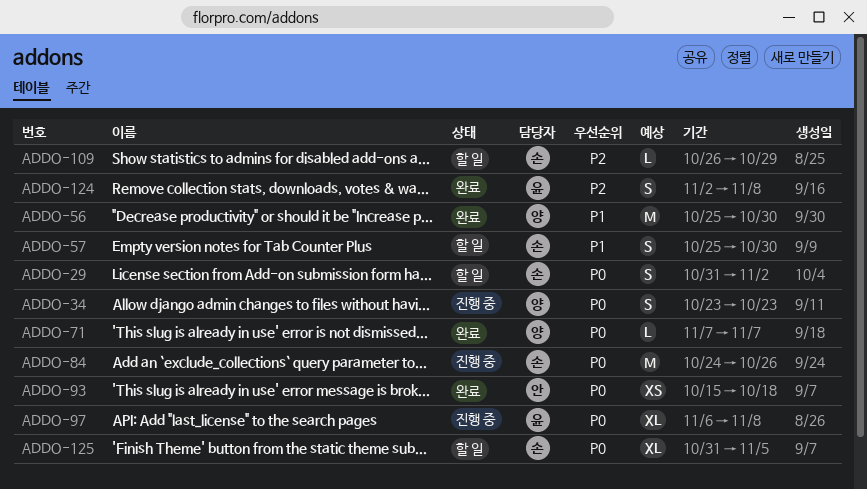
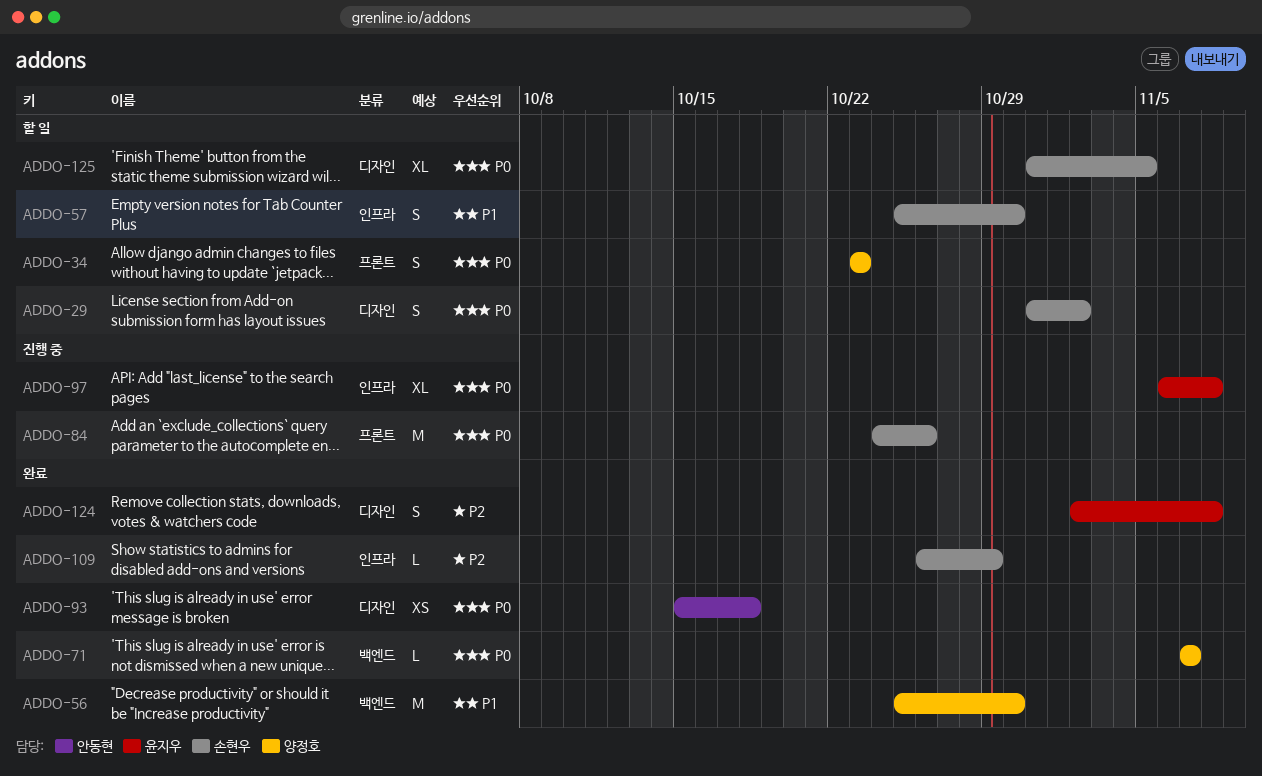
ADDO-34, status: 진행 중 -> 할 일
ADDO-109, status: 할 일 -> 완료

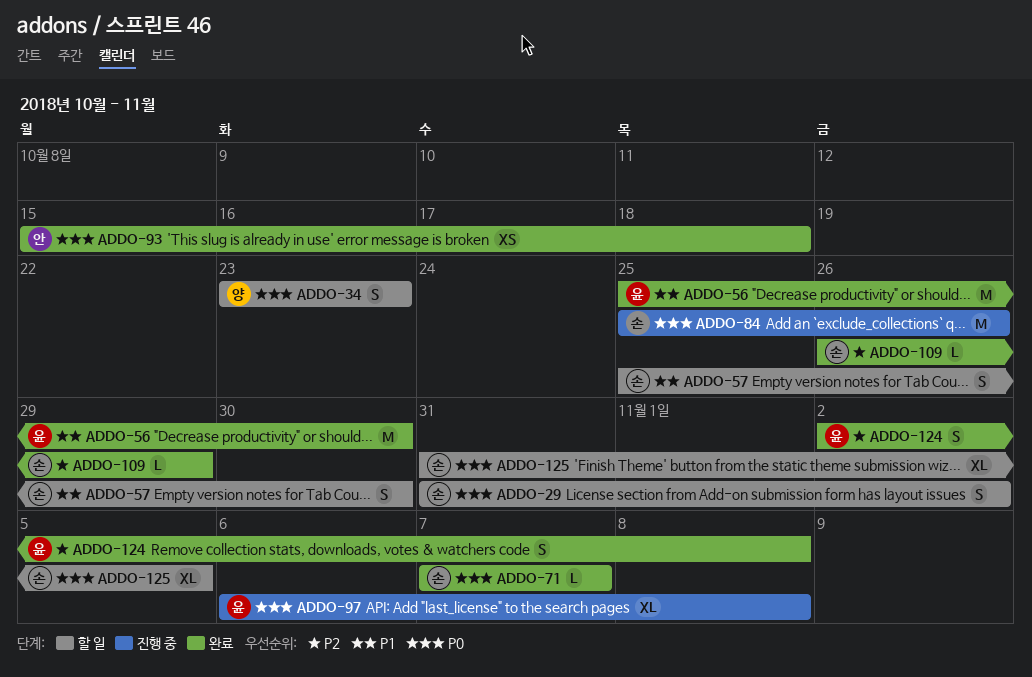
ADDO-56, owner: 양정호 -> 윤지우
ADDO-71, owner: 양정호 -> 손현우
ADDO-84, start: Oct 24 -> Oct 25

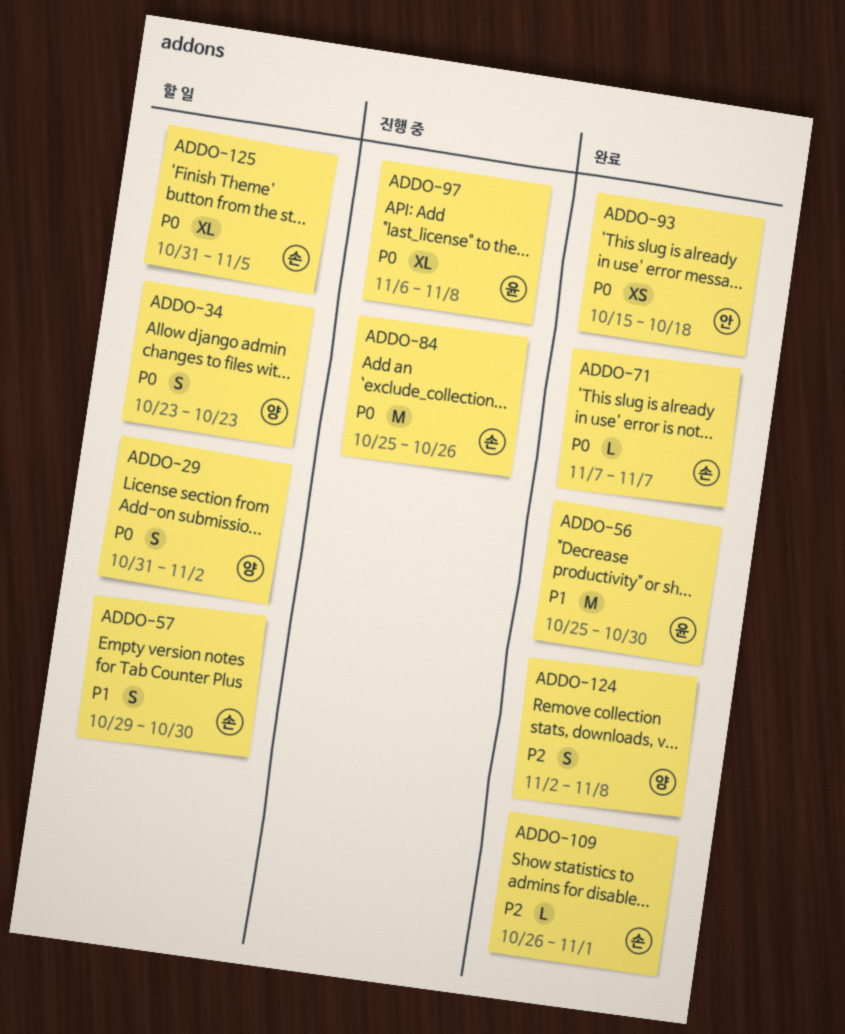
ADDO-29, owner: 손 -> 양
ADDO-57, start: Oct 25 -> Oct 29
ADDO-109, due: Oct 29 -> Nov 1
ADDO-124, owner: 윤 -> 양

